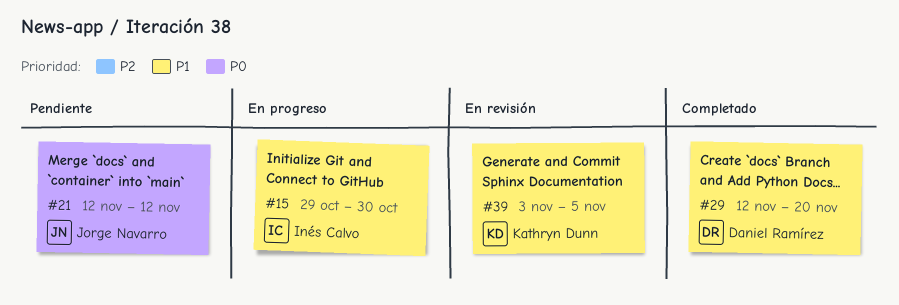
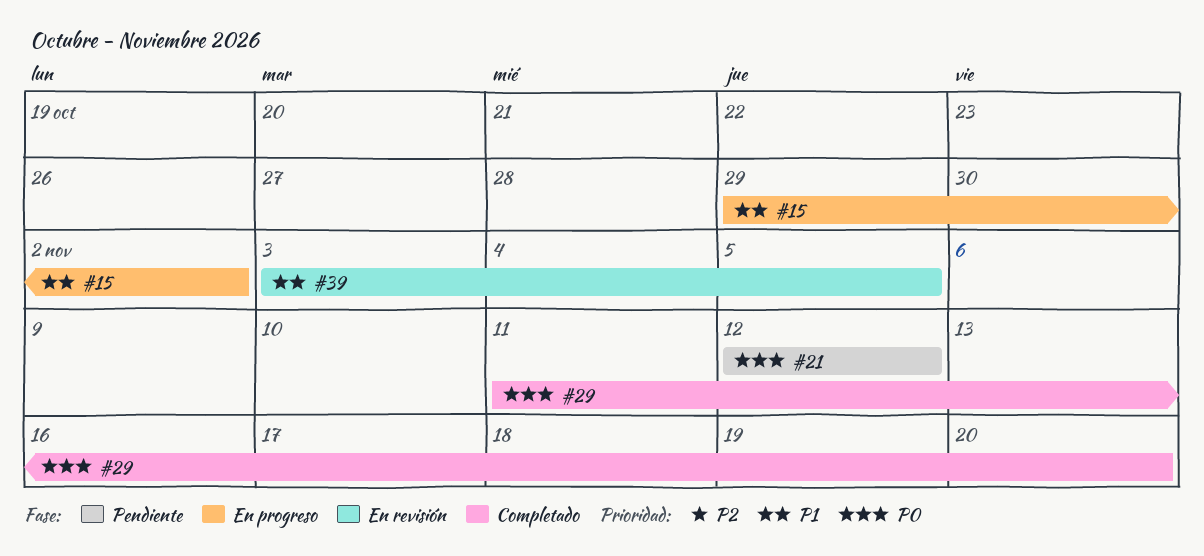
#15, due: Oct 30 -> Nov 2
#29, priority: P1 -> P0
#29, start: Nov 12 -> Nov 11

